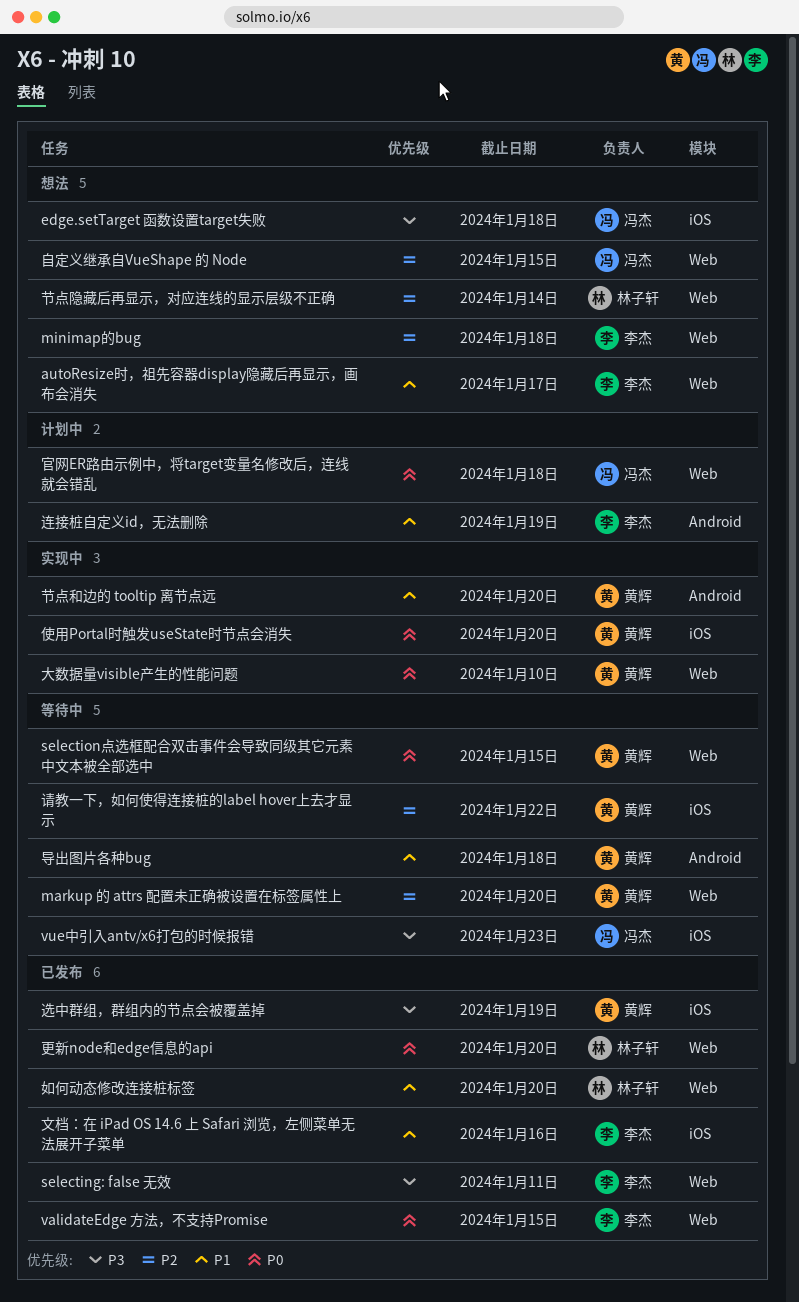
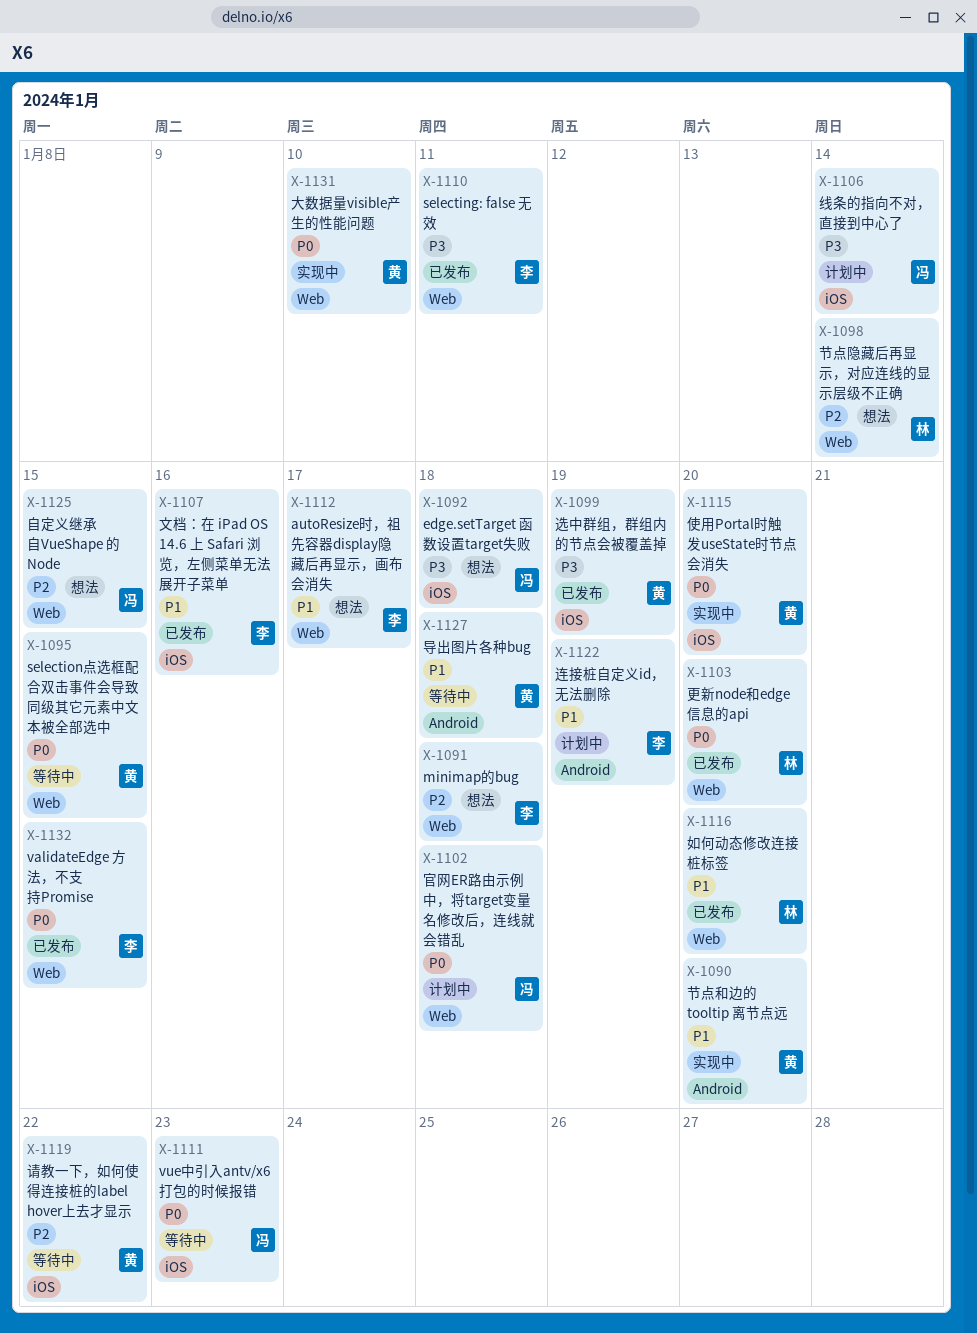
markup 的 attrs 配置未正确被设置在标签属性上: present -> none
vue中引入antv/x6打包的时候报错, priority: P3 -> P0
线条的指向不对，直接到中心了: none -> present

